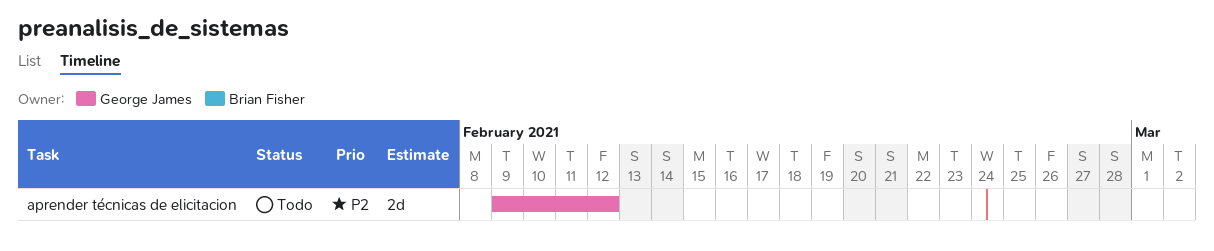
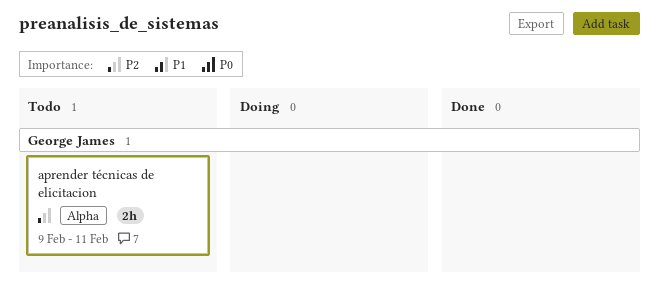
aprender técnicas de elicitacion, estimate: 2d -> 2h
aprender técnicas de elicitacion, due: Feb 12 -> Feb 11

